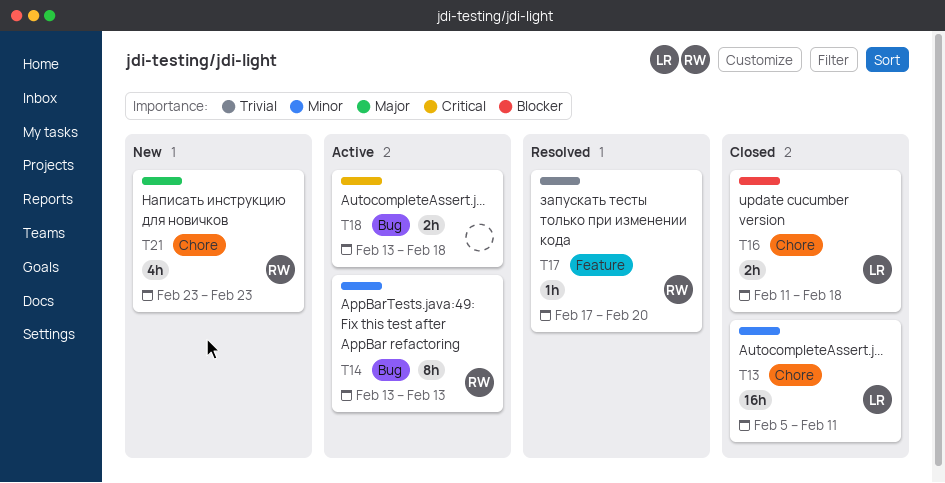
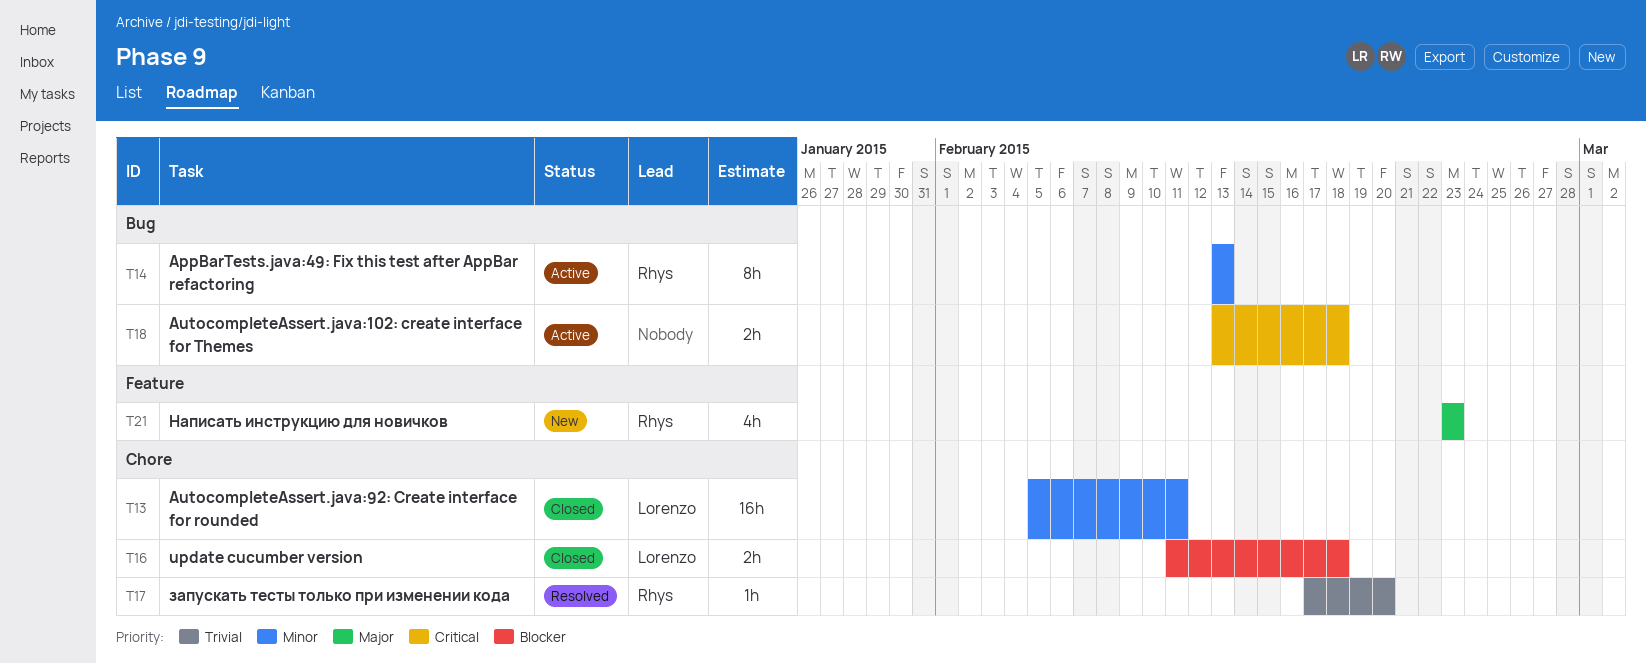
T17, label: Feature -> Chore
T21, label: Chore -> Feature

